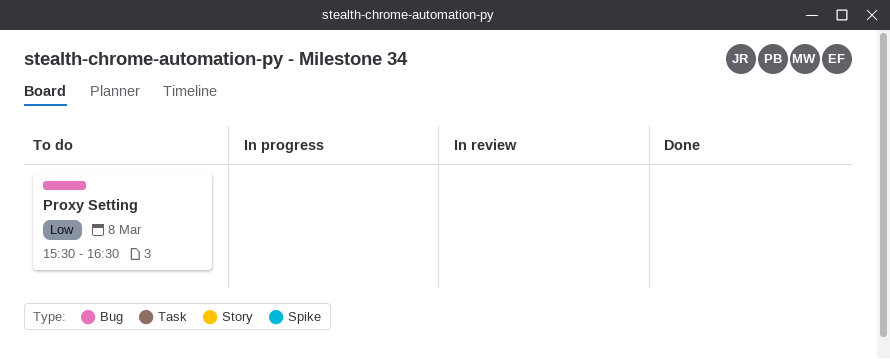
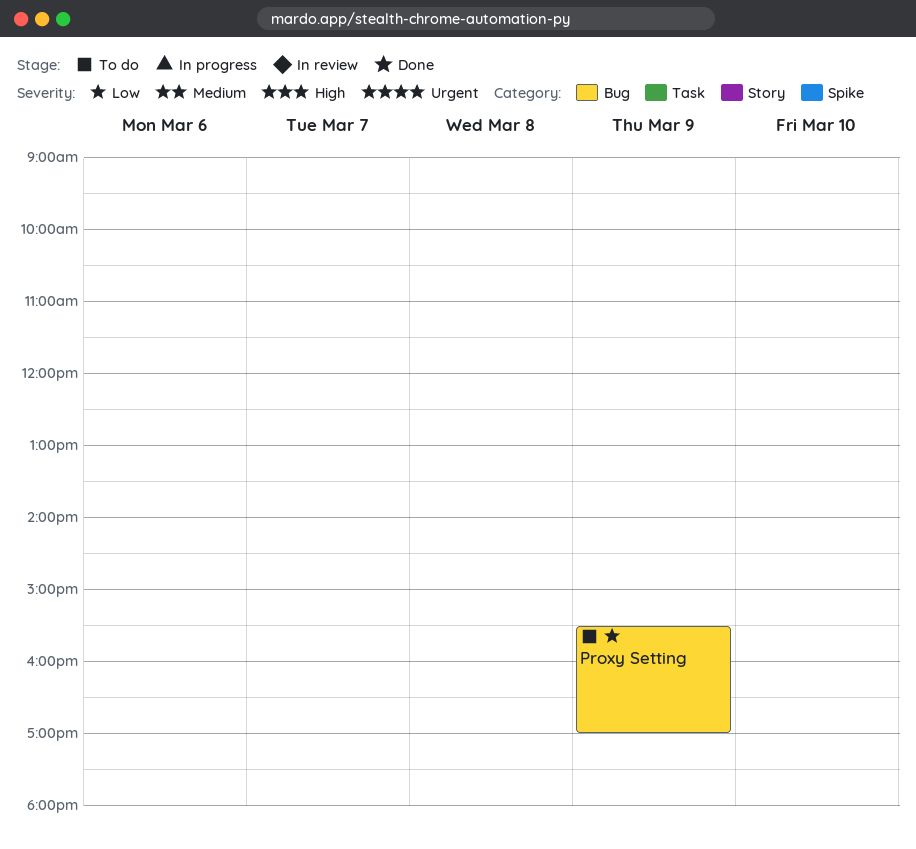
Proxy Setting, day: Mar 8 -> Mar 9
Proxy Setting, ends: 16:30 -> 17:00

